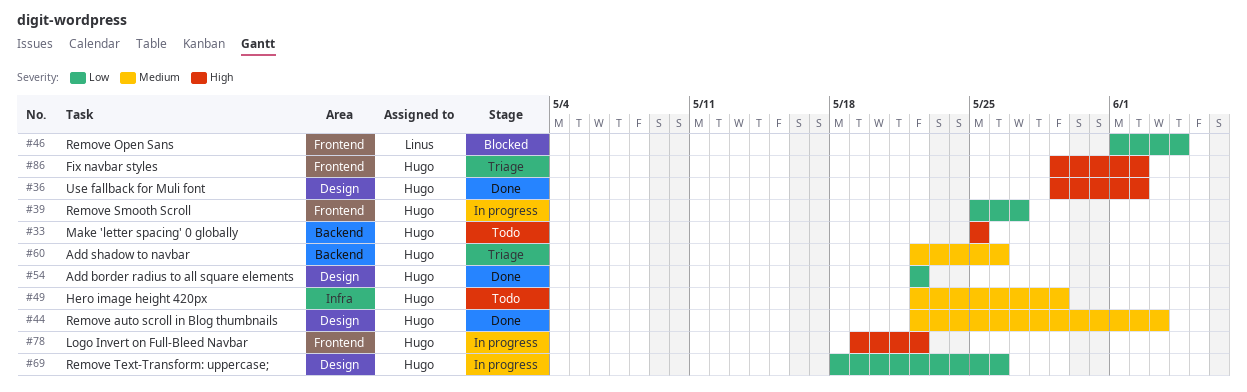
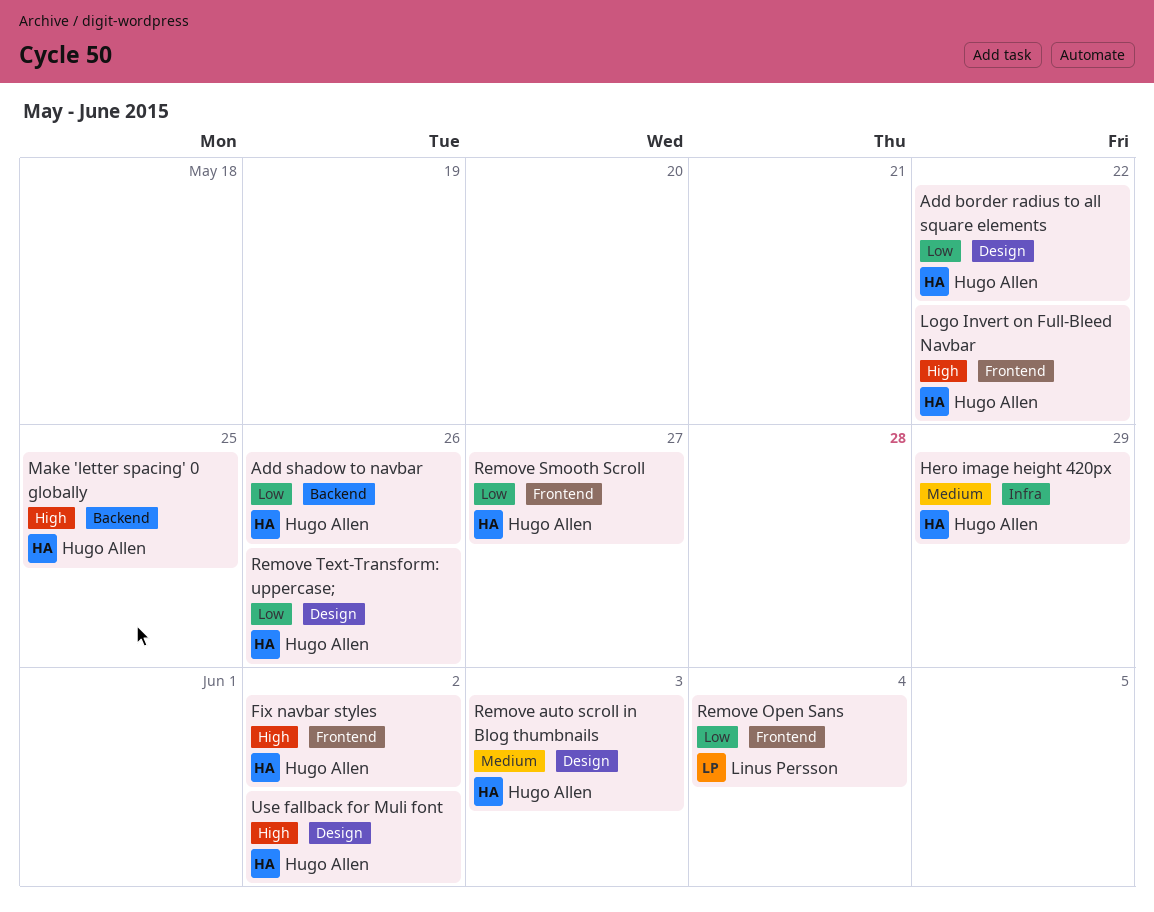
Add shadow to navbar, priority: Medium -> Low

